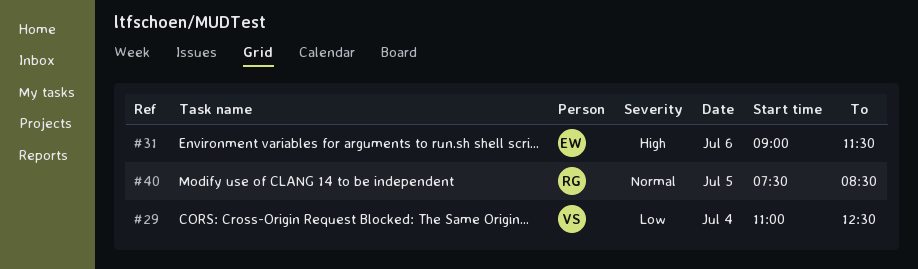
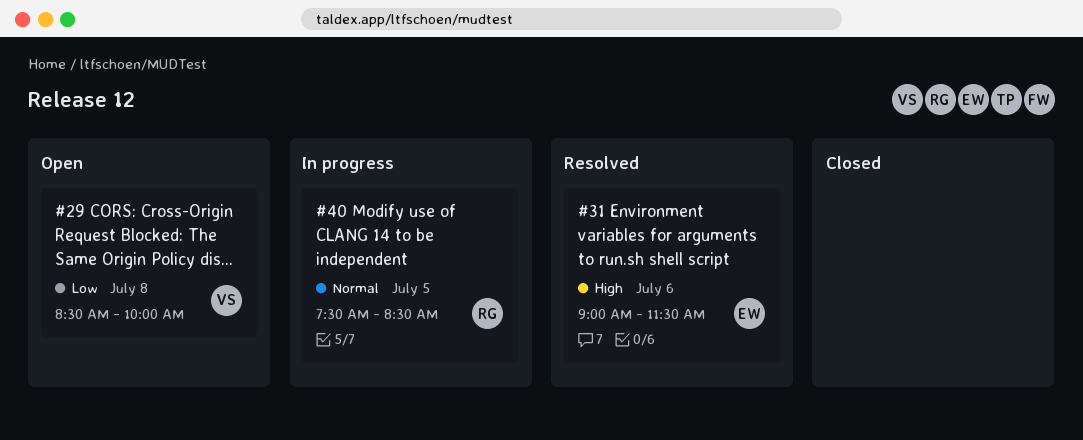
#29, day: Jul 4 -> Jul 8
#29, begins: 11:00 -> 08:30
#29, ends: 12:30 -> 10:00

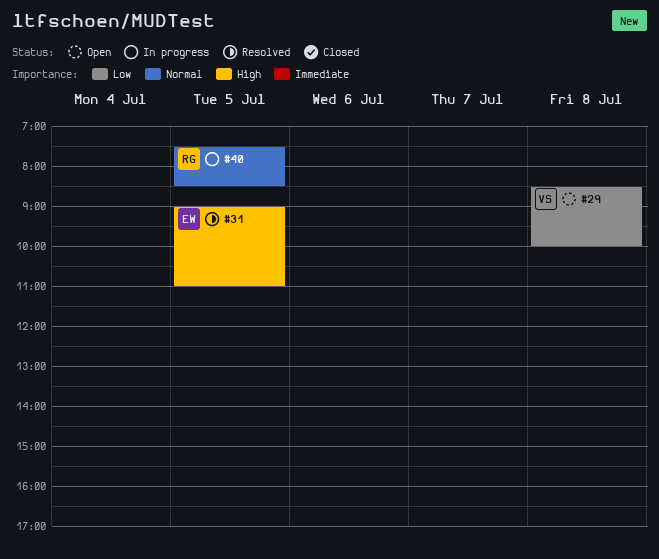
#31, day: Jul 6 -> Jul 5
#31, ends: 11:30 -> 11:00

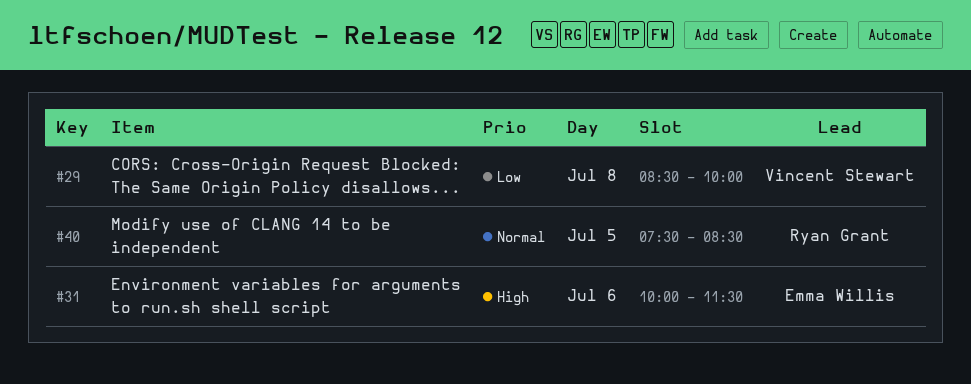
#31, day: Jul 5 -> Jul 6
#31, begins: 09:00 -> 10:00
#31, ends: 11:00 -> 11:30

